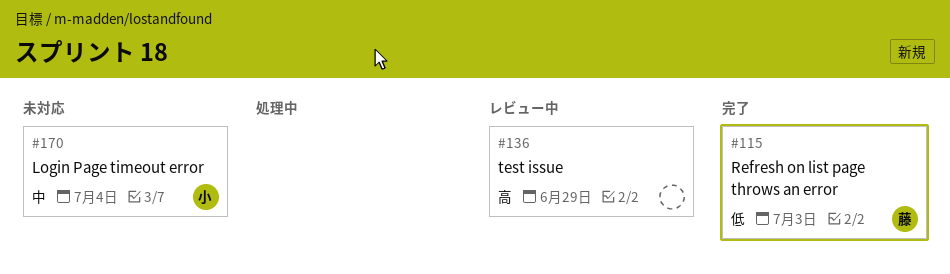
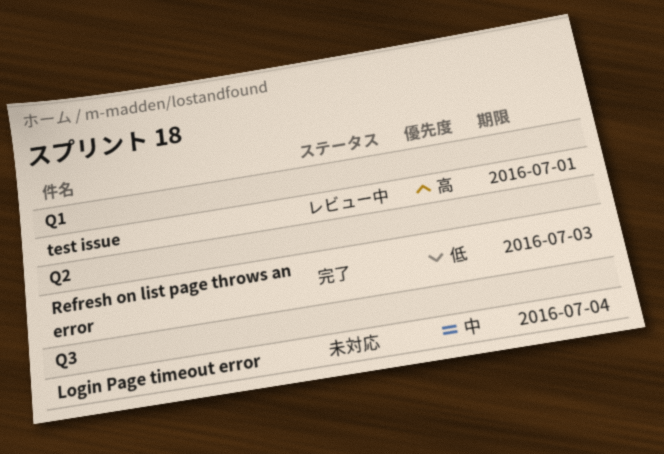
test issue, due: Jun 29 -> Jul 1

